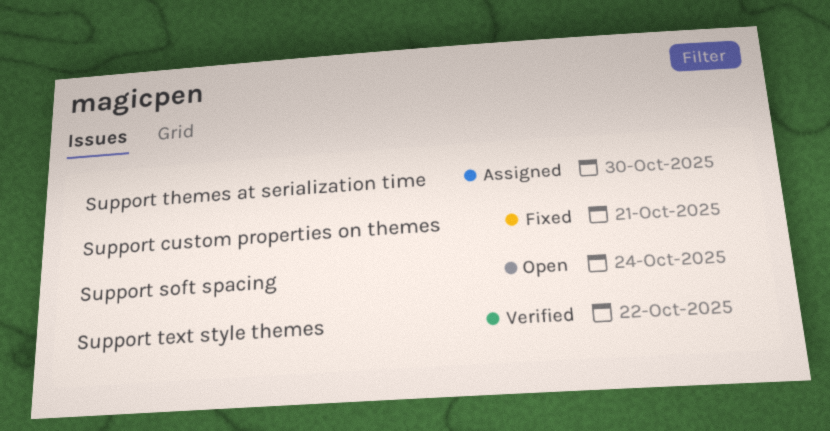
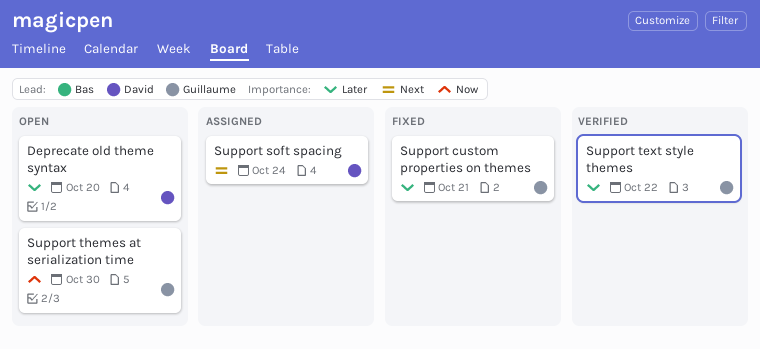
Deprecate old theme syntax: none -> present
Support soft spacing, status: Open -> Assigned
Support themes at serialization time, status: Assigned -> Open

